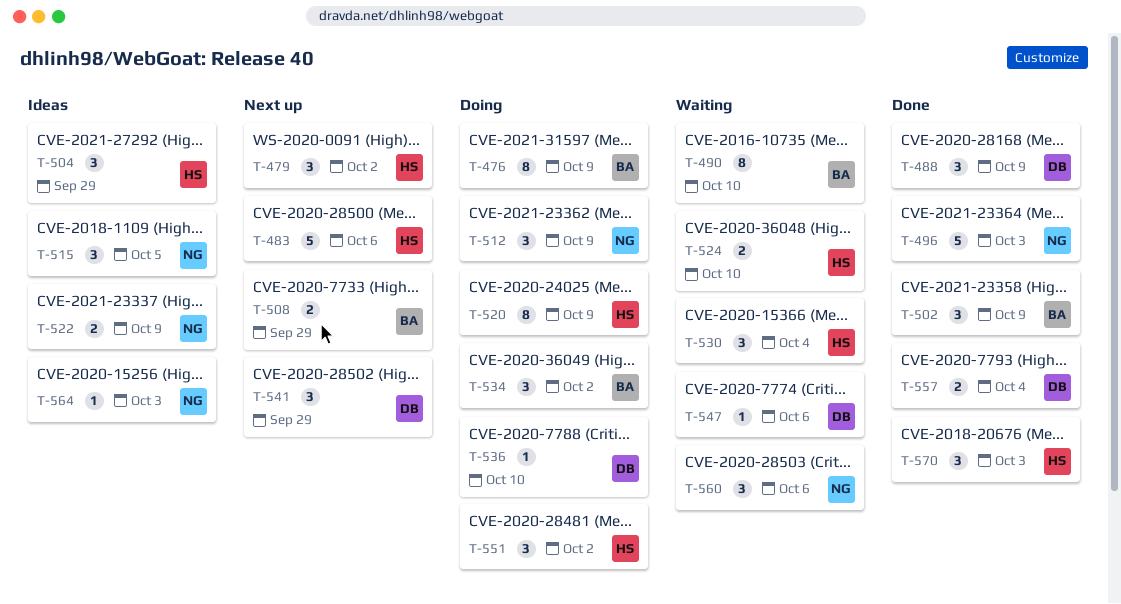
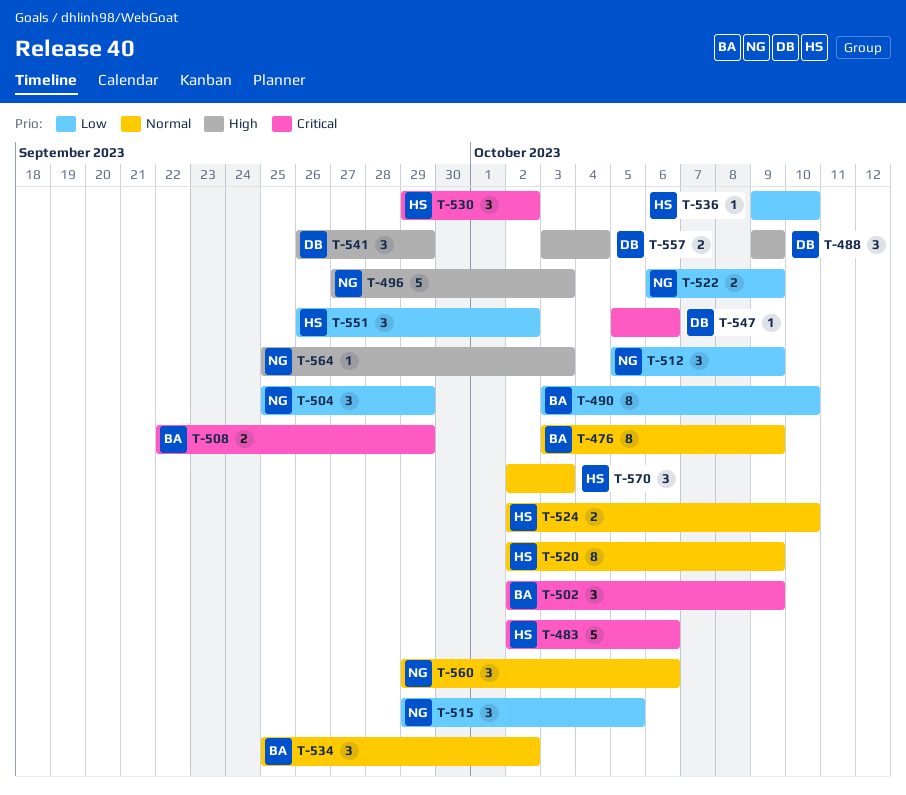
T-479: present -> none
T-504, owner: HS -> NG
T-530, due: Oct 4 -> Oct 2
T-536, owner: DB -> HS

